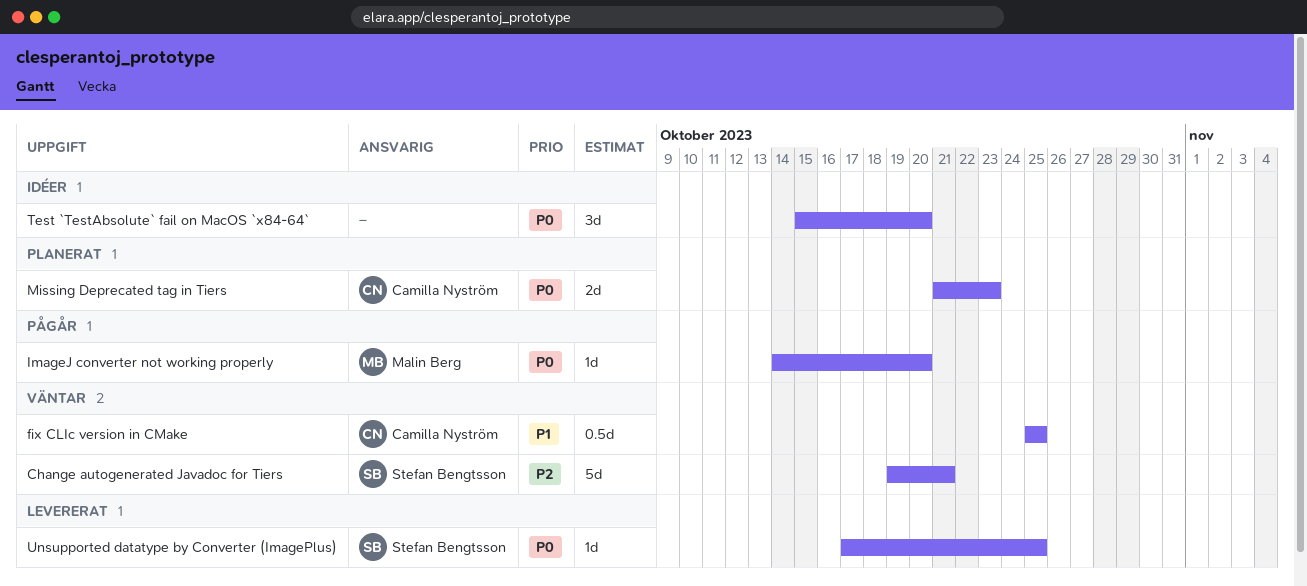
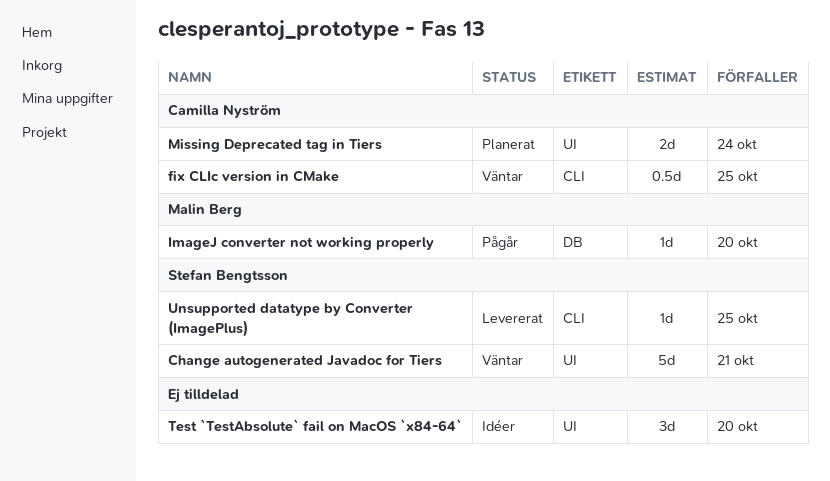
Missing Deprecated tag in Tiers, due: Oct 23 -> Oct 24

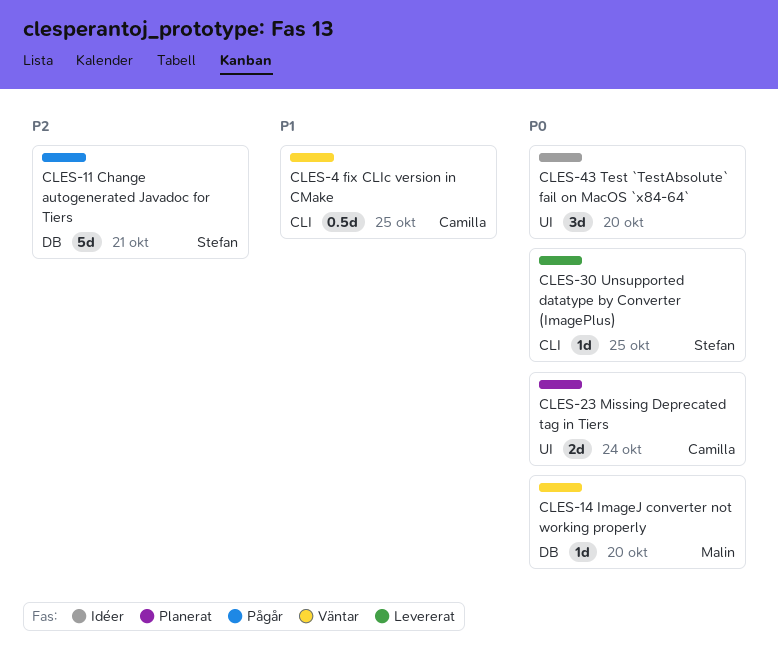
Change autogenerated Javadoc for Tiers, status: Väntar -> Pågår
Change autogenerated Javadoc for Tiers, label: UI -> DB
ImageJ converter not working properly, status: Pågår -> Väntar

